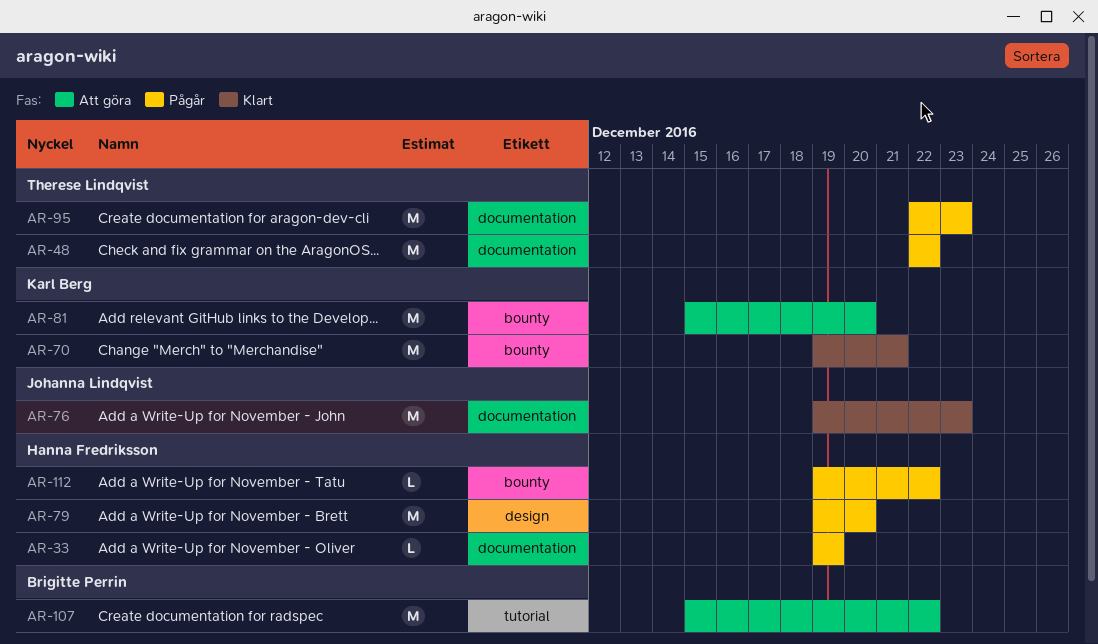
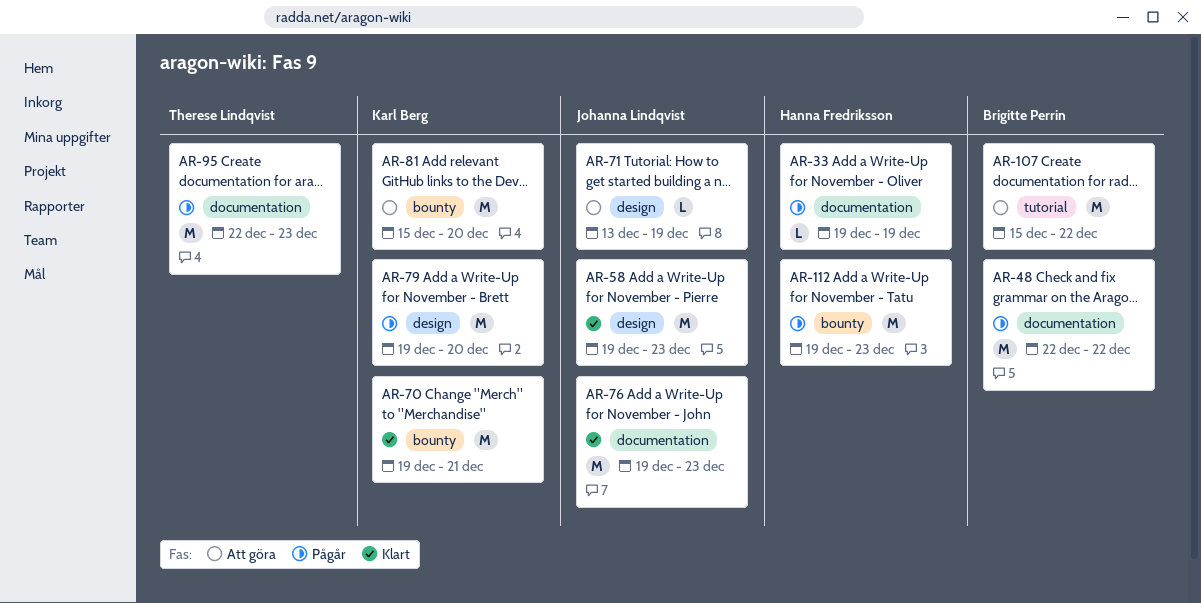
AR-48, owner: Therese Lindqvist -> Brigitte Perrin
AR-58: none -> present
AR-71: none -> present
AR-79, owner: Hanna Fredriksson -> Karl Berg
AR-112, estimate: L -> M
AR-112, due: Dec 22 -> Dec 23

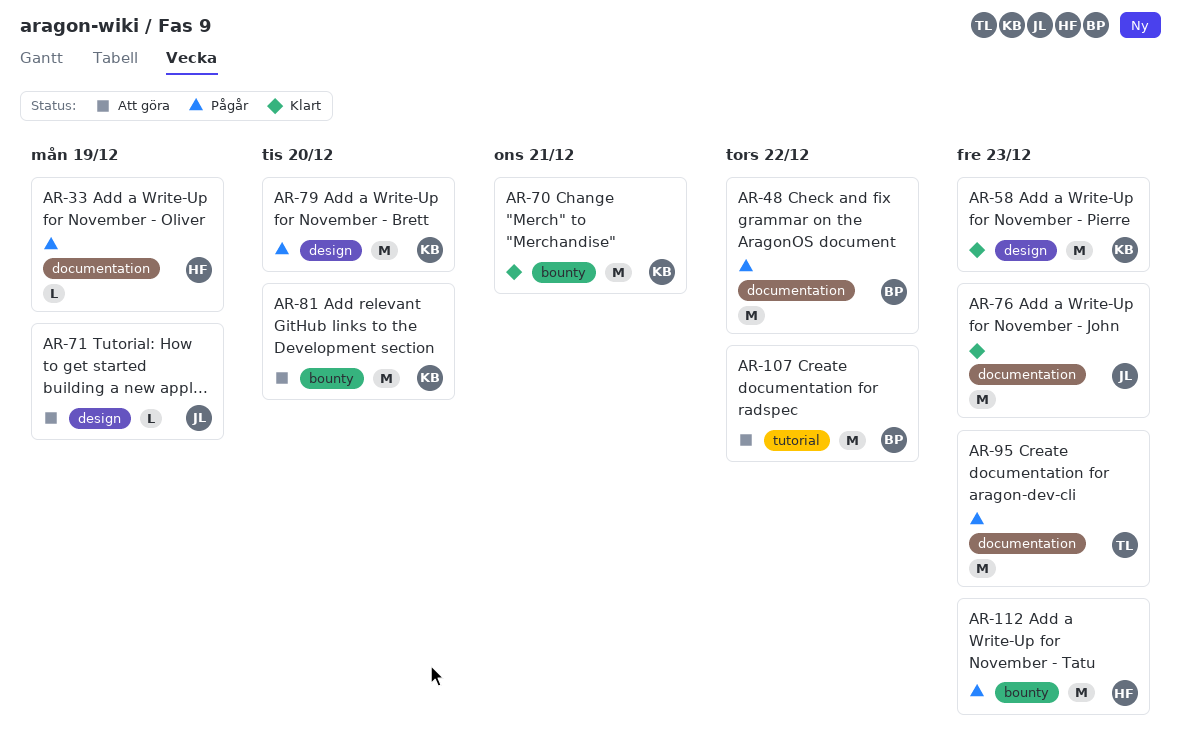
AR-58, owner: Johanna Lindqvist -> Karl Berg

